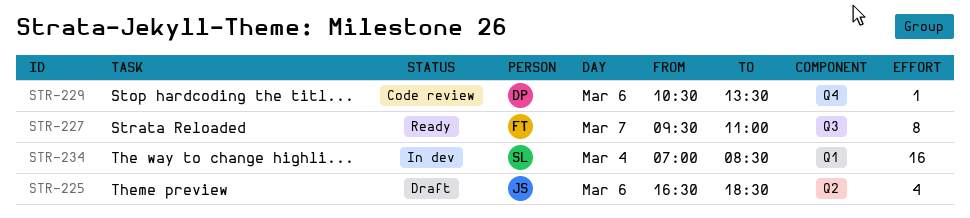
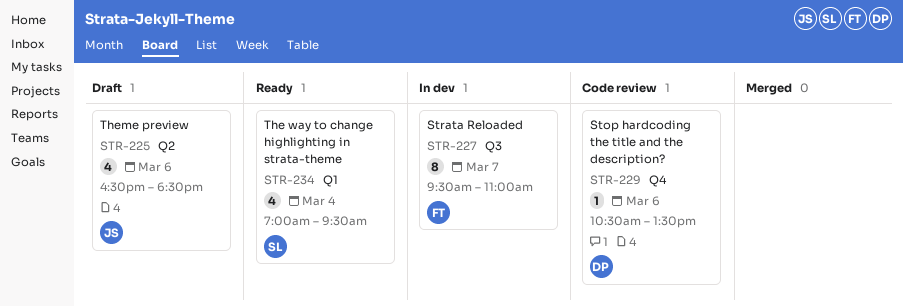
STR-227, status: Ready -> In dev
STR-234, status: In dev -> Ready
STR-234, estimate: 16 -> 4
STR-234, ends: 08:30 -> 09:30

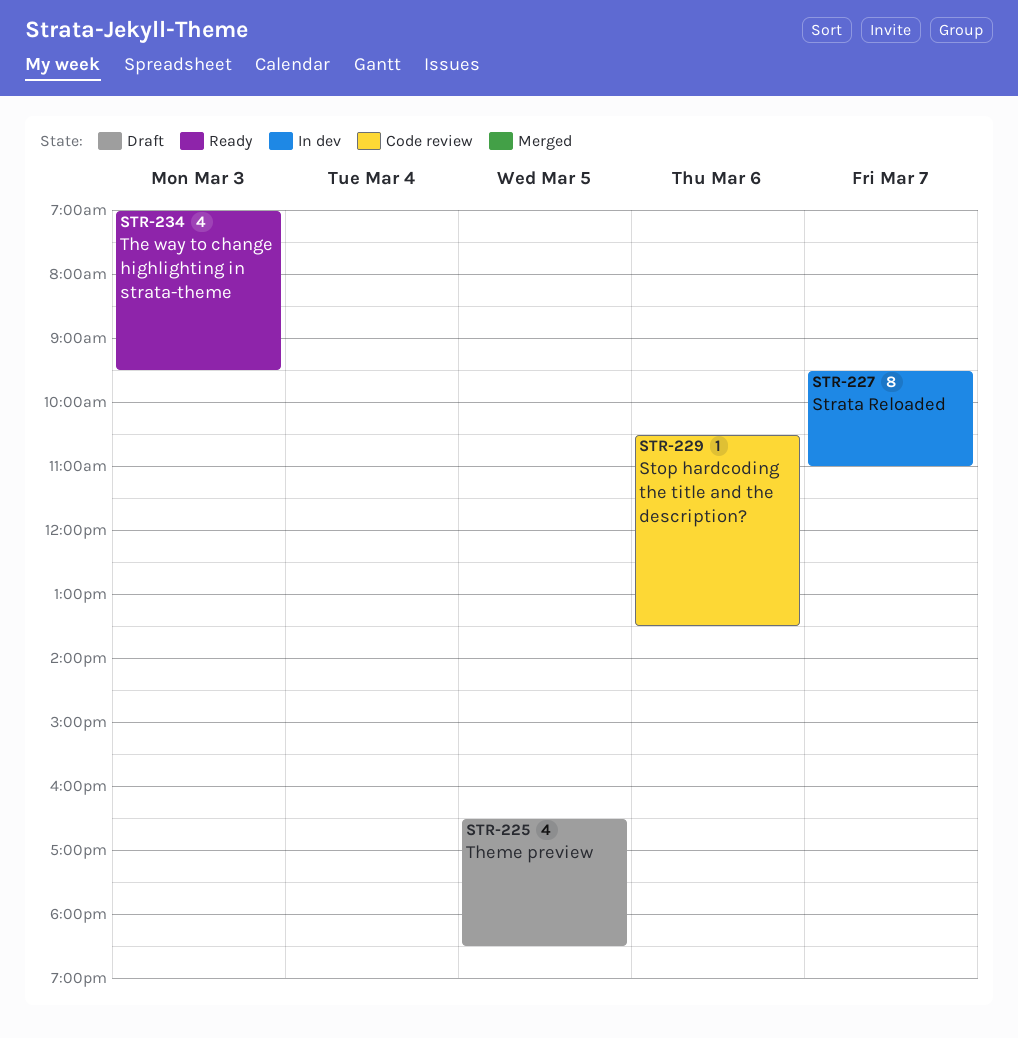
STR-225, day: Mar 6 -> Mar 5
STR-234, day: Mar 4 -> Mar 3

